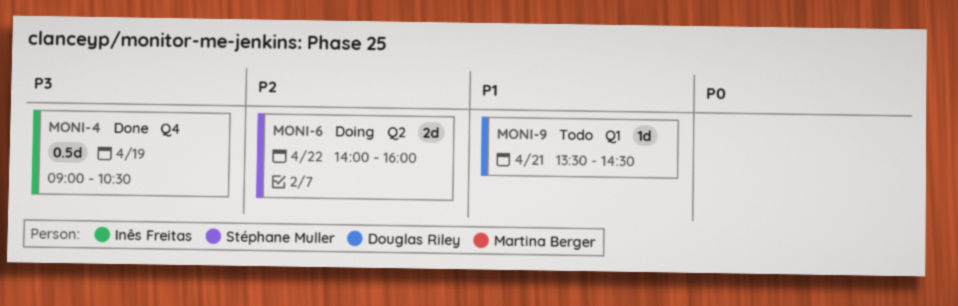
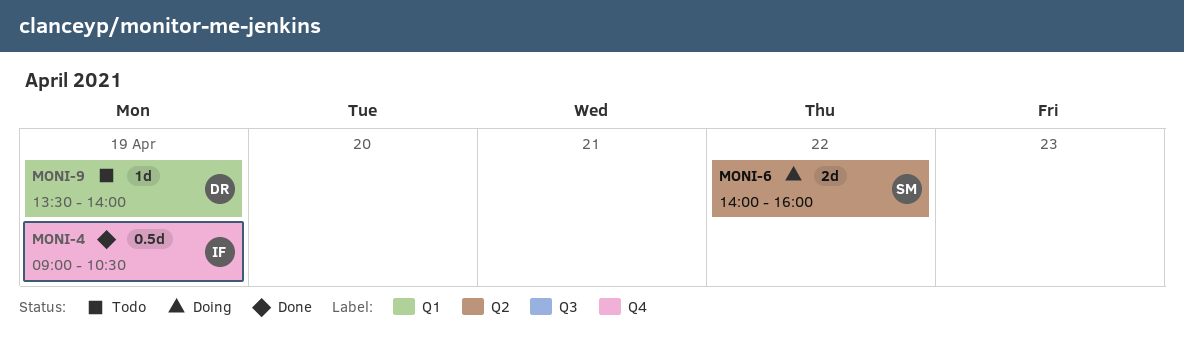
MONI-9, day: Apr 21 -> Apr 19
MONI-9, ends: 14:30 -> 14:00

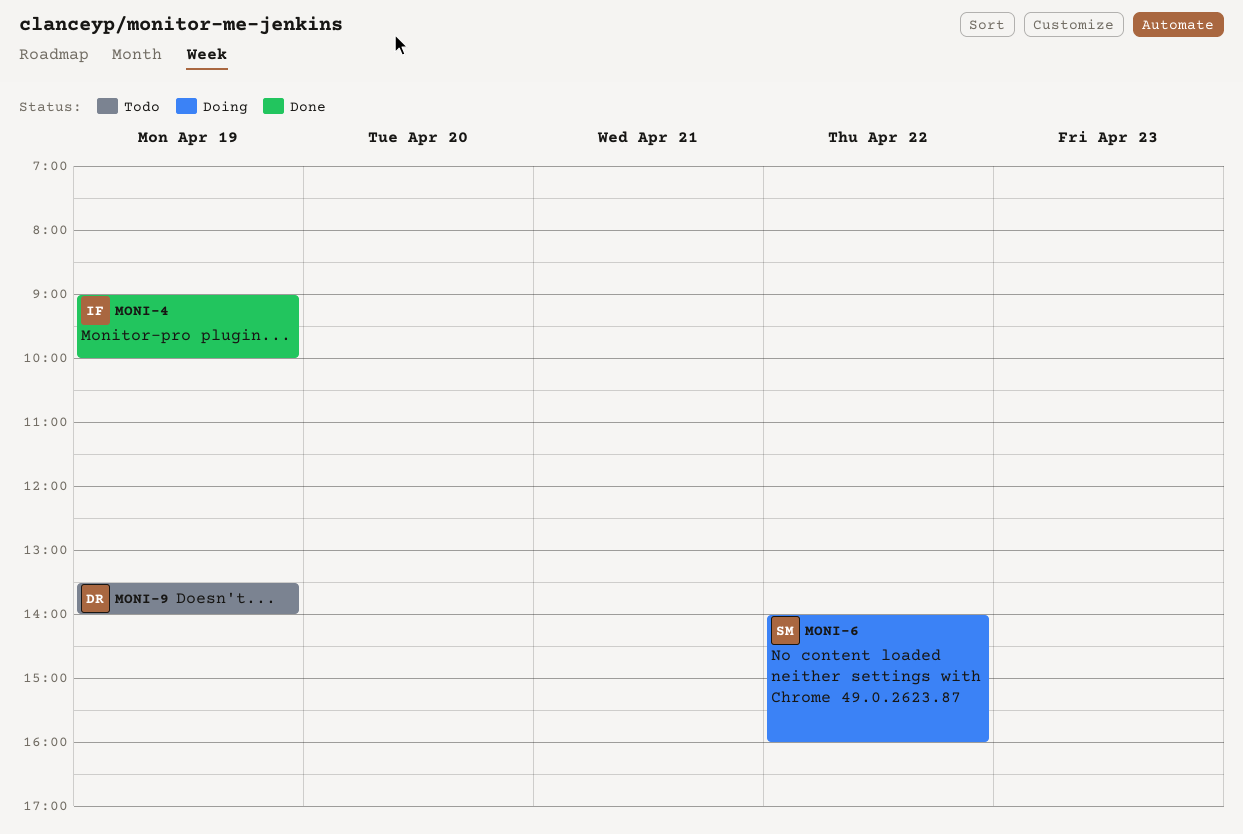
MONI-4, ends: 10:30 -> 10:00

